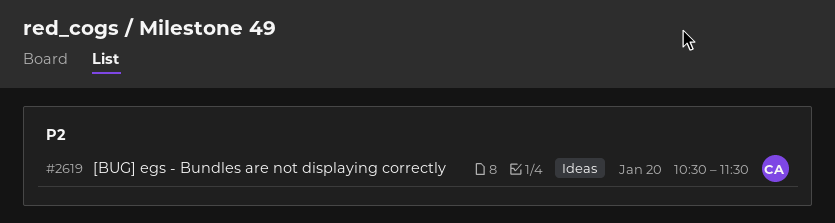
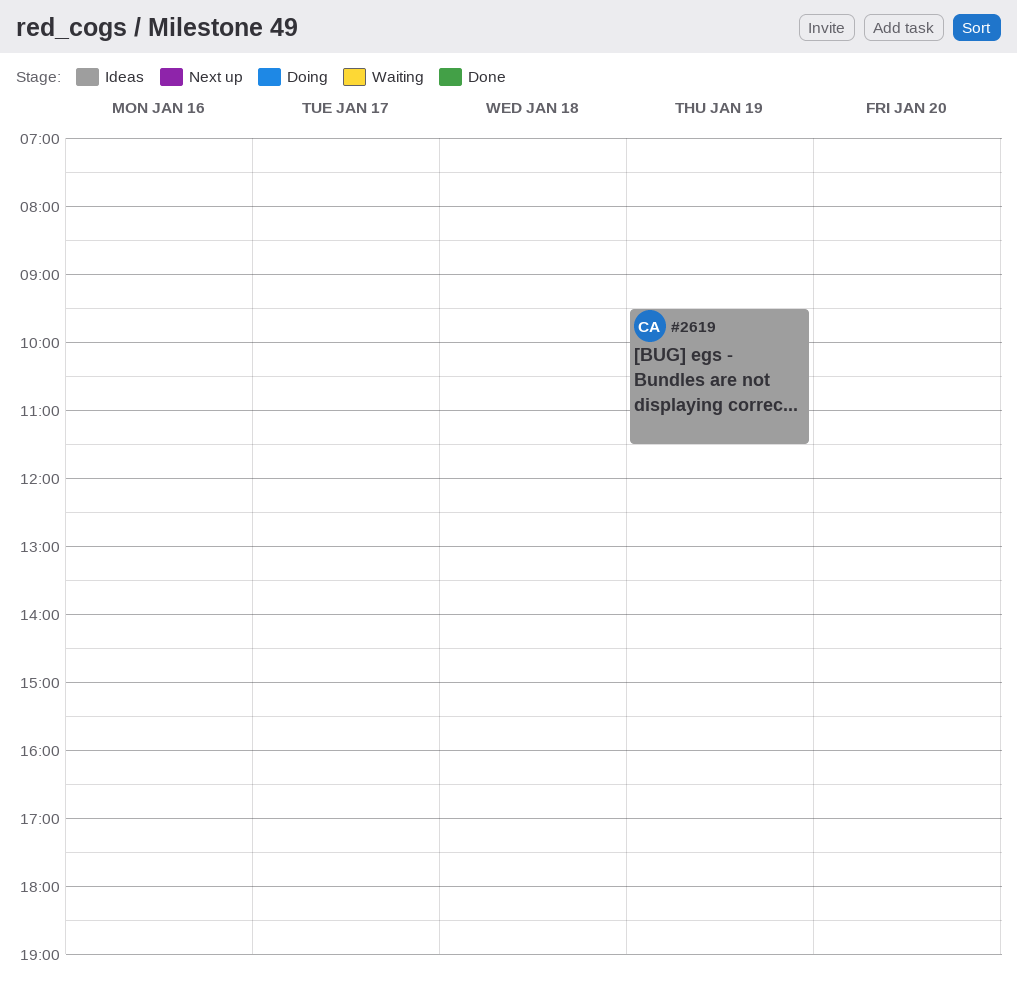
#2619, day: Jan 20 -> Jan 19
#2619, begins: 10:30 -> 09:30

